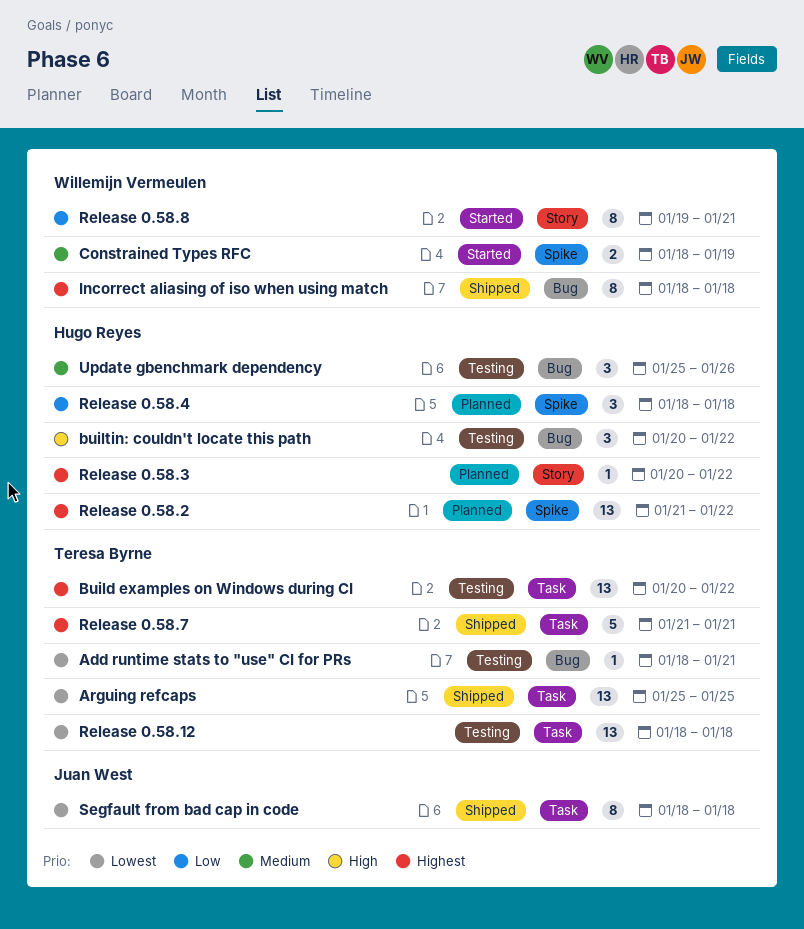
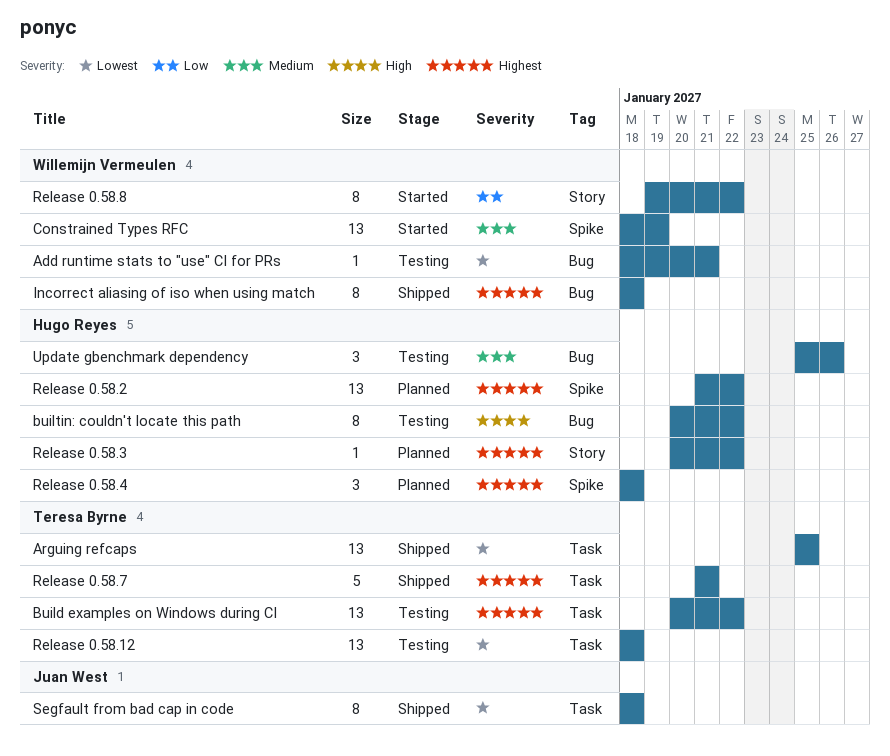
Add runtime stats to "use" CI for PRs, owner: Teresa Byrne -> Willemijn Vermeulen
builtin: couldn't locate this path, estimate: 3 -> 8
Constrained Types RFC, estimate: 2 -> 13
Release 0.58.4, priority: Low -> Highest
Release 0.58.8, due: Jan 21 -> Jan 22

